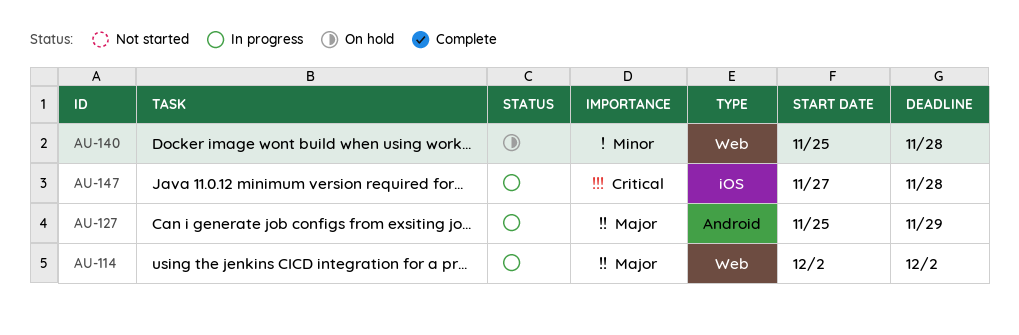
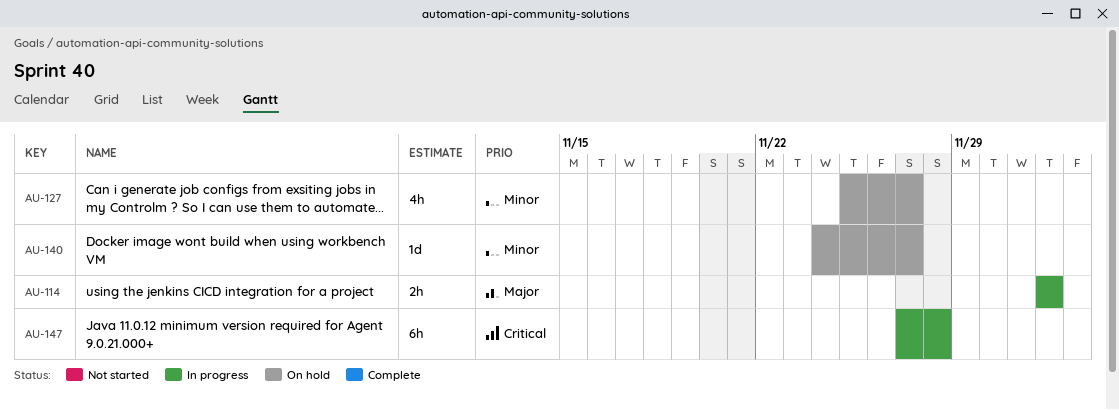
AU-127, status: In progress -> On hold
AU-127, priority: Major -> Minor
AU-127, due: Nov 29 -> Nov 27
AU-140, start: Nov 25 -> Nov 24
AU-140, due: Nov 28 -> Nov 27

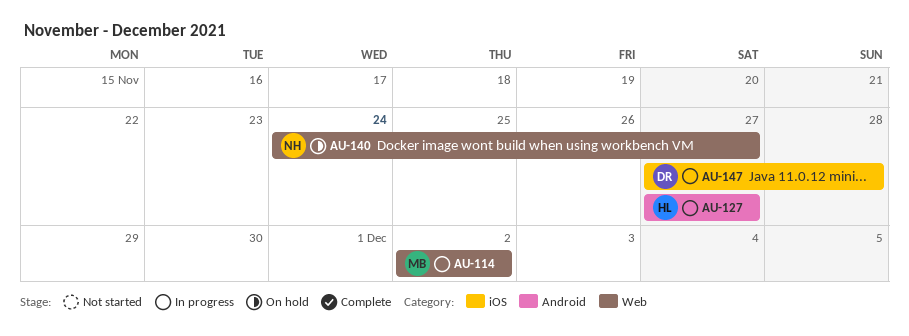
AU-127, status: On hold -> In progress
AU-127, start: Nov 25 -> Nov 27

